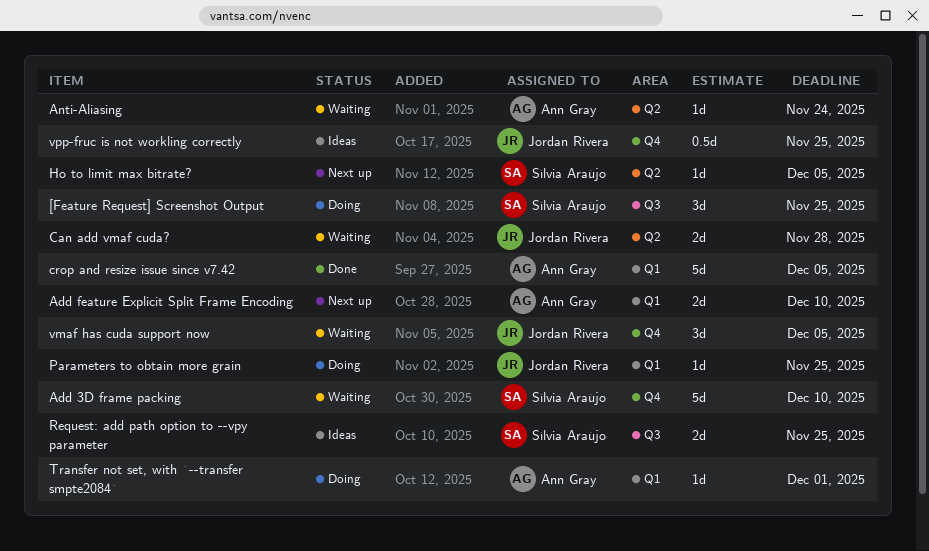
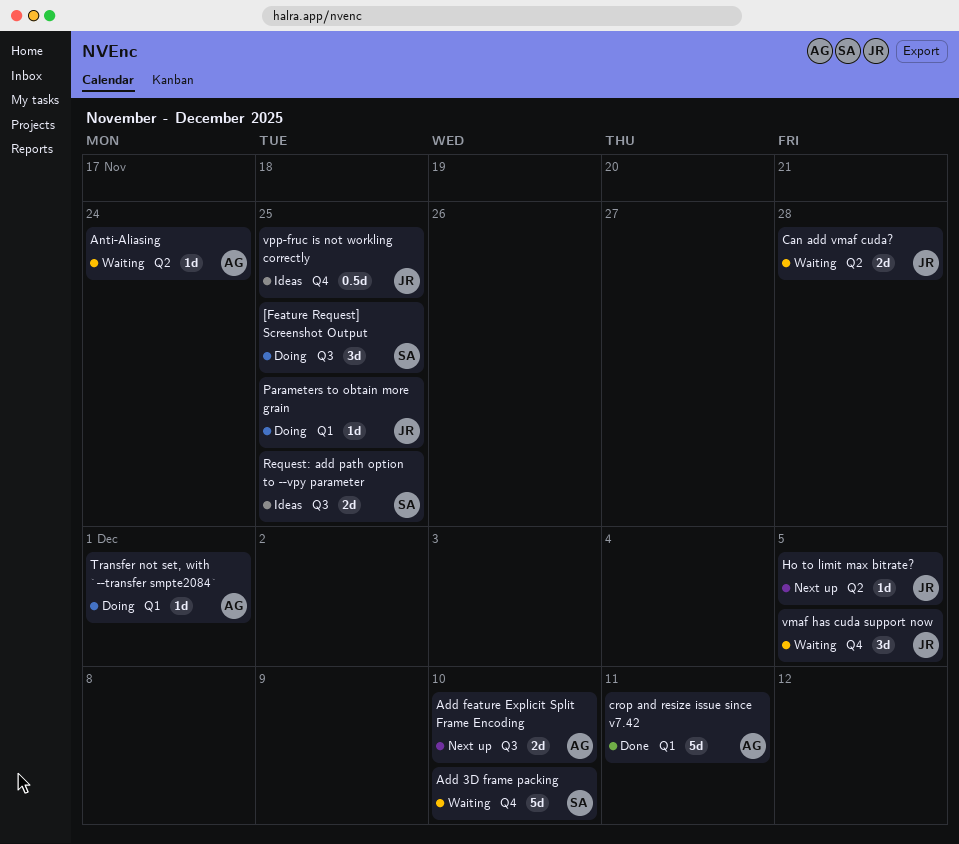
Add feature Explicit Split Frame Encoding, label: Q1 -> Q3
crop and resize issue since v7.42, due: Dec 5 -> Dec 11
Ho to limit max bitrate?, owner: Sílvia Araújo -> Jordan Rivera

